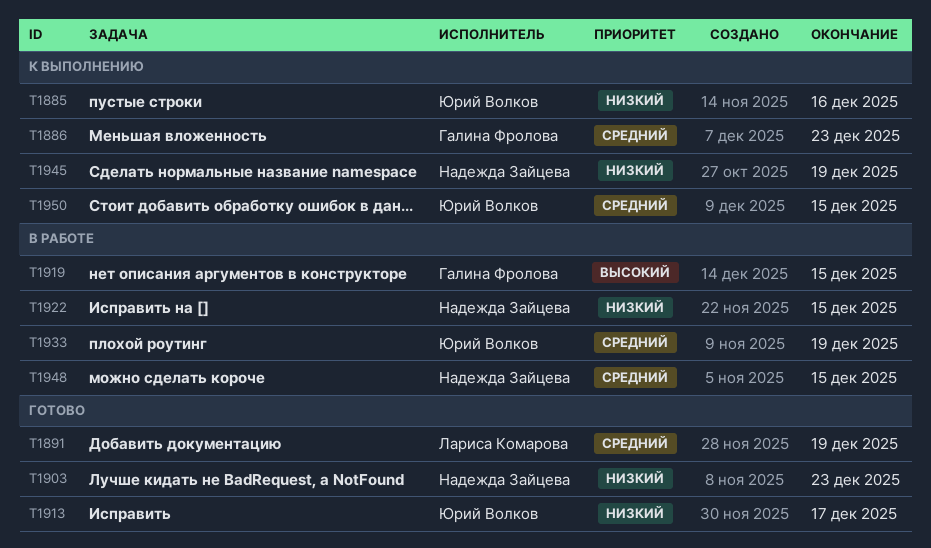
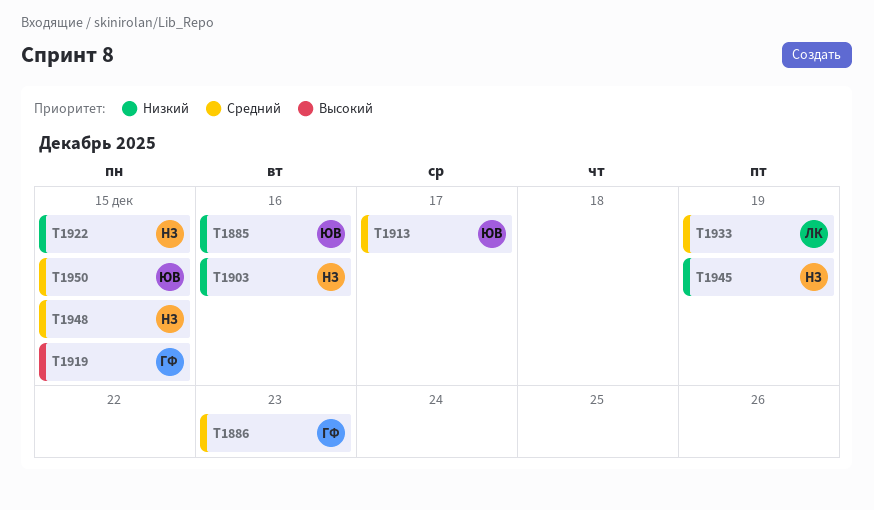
T1891: present -> none
T1903, due: Dec 23 -> Dec 16
T1913, priority: Низкий -> Средний
T1933, owner: Юрий Волков -> Лариса Комарова

